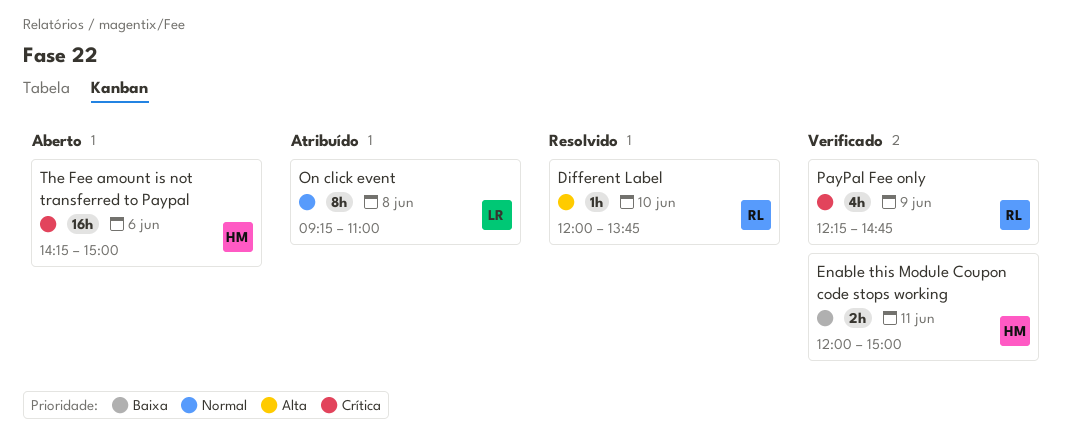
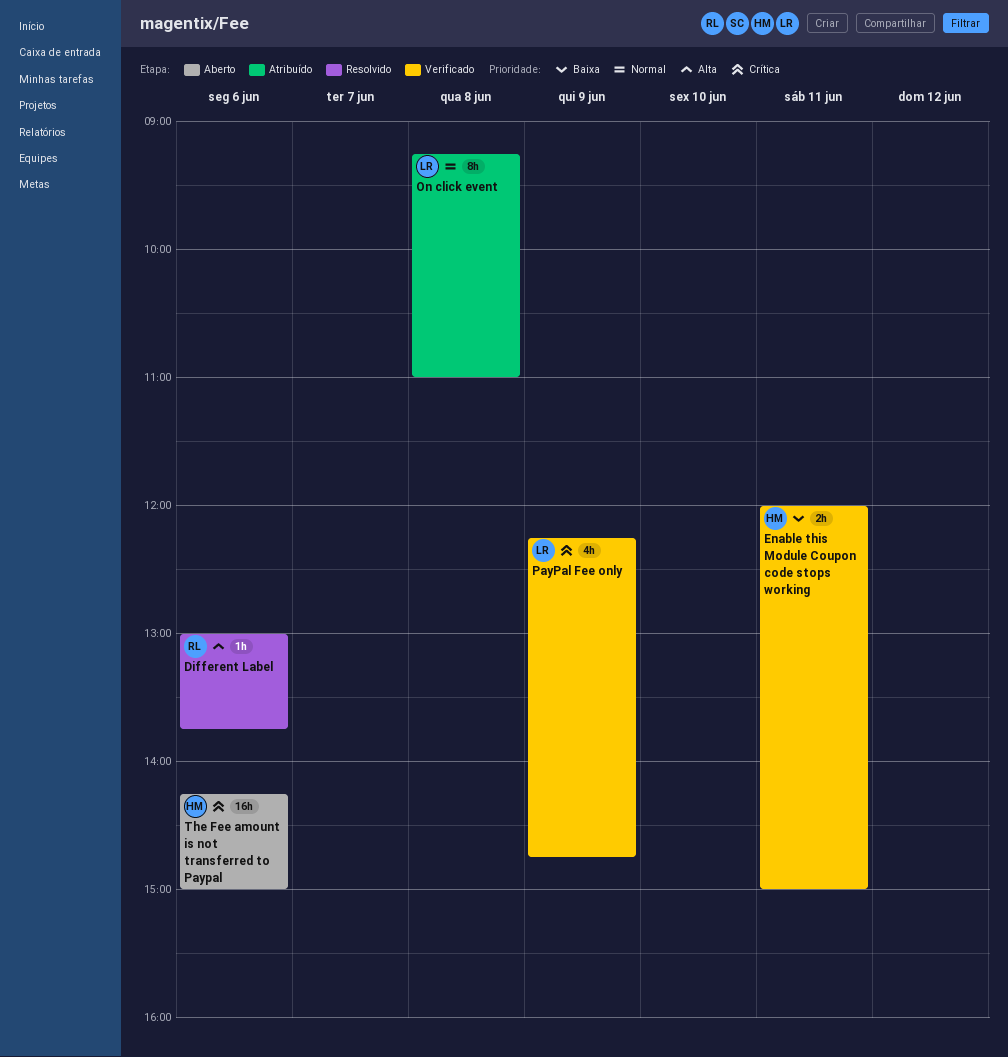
Different Label, day: Jun 10 -> Jun 6
Different Label, begins: 12:00 -> 13:00
PayPal Fee only, owner: RL -> LR

